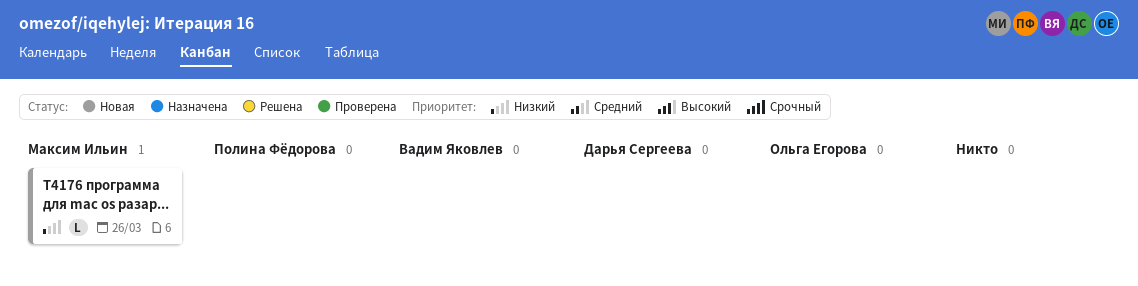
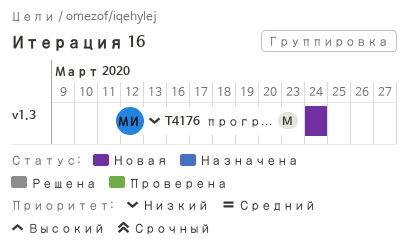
T4176, estimate: L -> M
T4176, due: Mar 26 -> Mar 24

